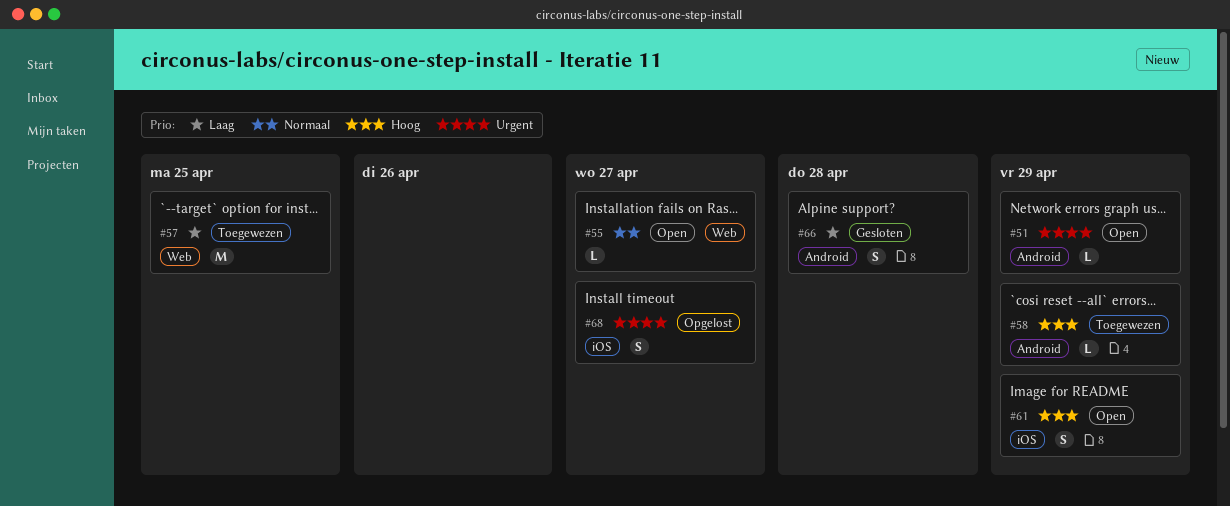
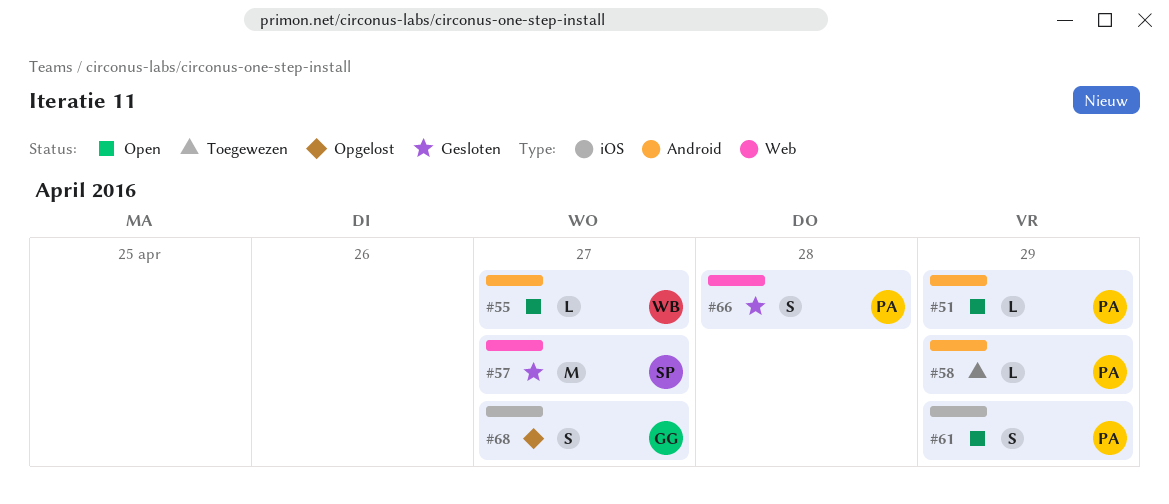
#55, label: Web -> Android
#57, status: Toegewezen -> Gesloten
#57, due: Apr 25 -> Apr 27
#66, label: Android -> Web

